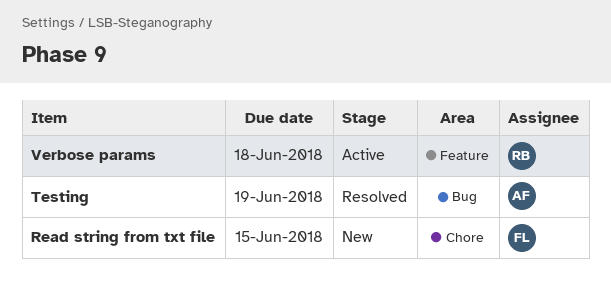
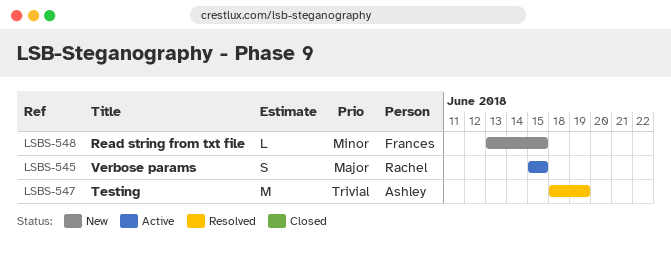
Verbose params, due: Jun 18 -> Jun 15

